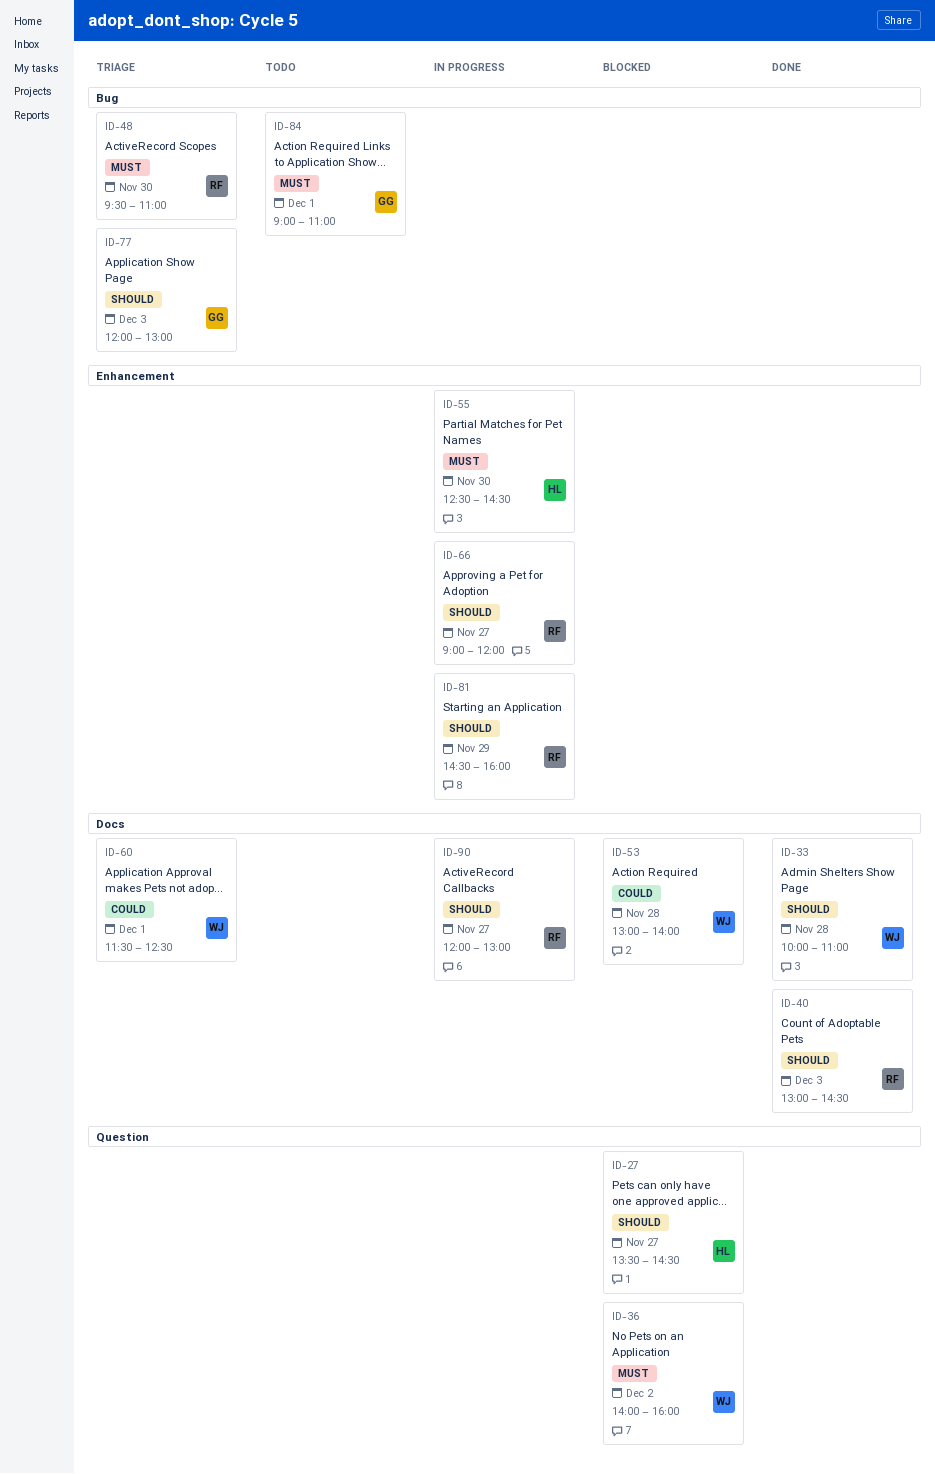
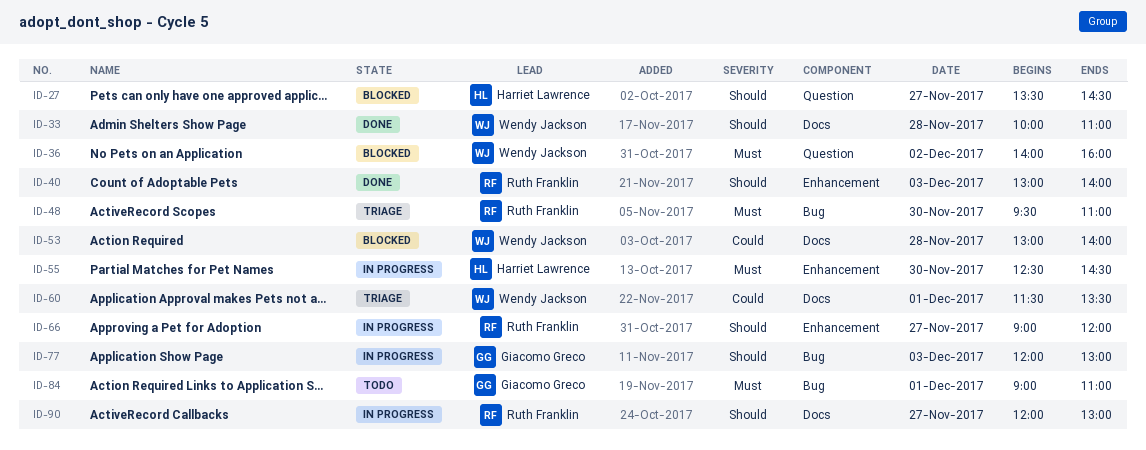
ID-40, label: Docs -> Enhancement
ID-40, ends: 14:30 -> 14:00
ID-60, ends: 12:30 -> 13:30
ID-77, status: Triage -> In progress
ID-81: present -> none

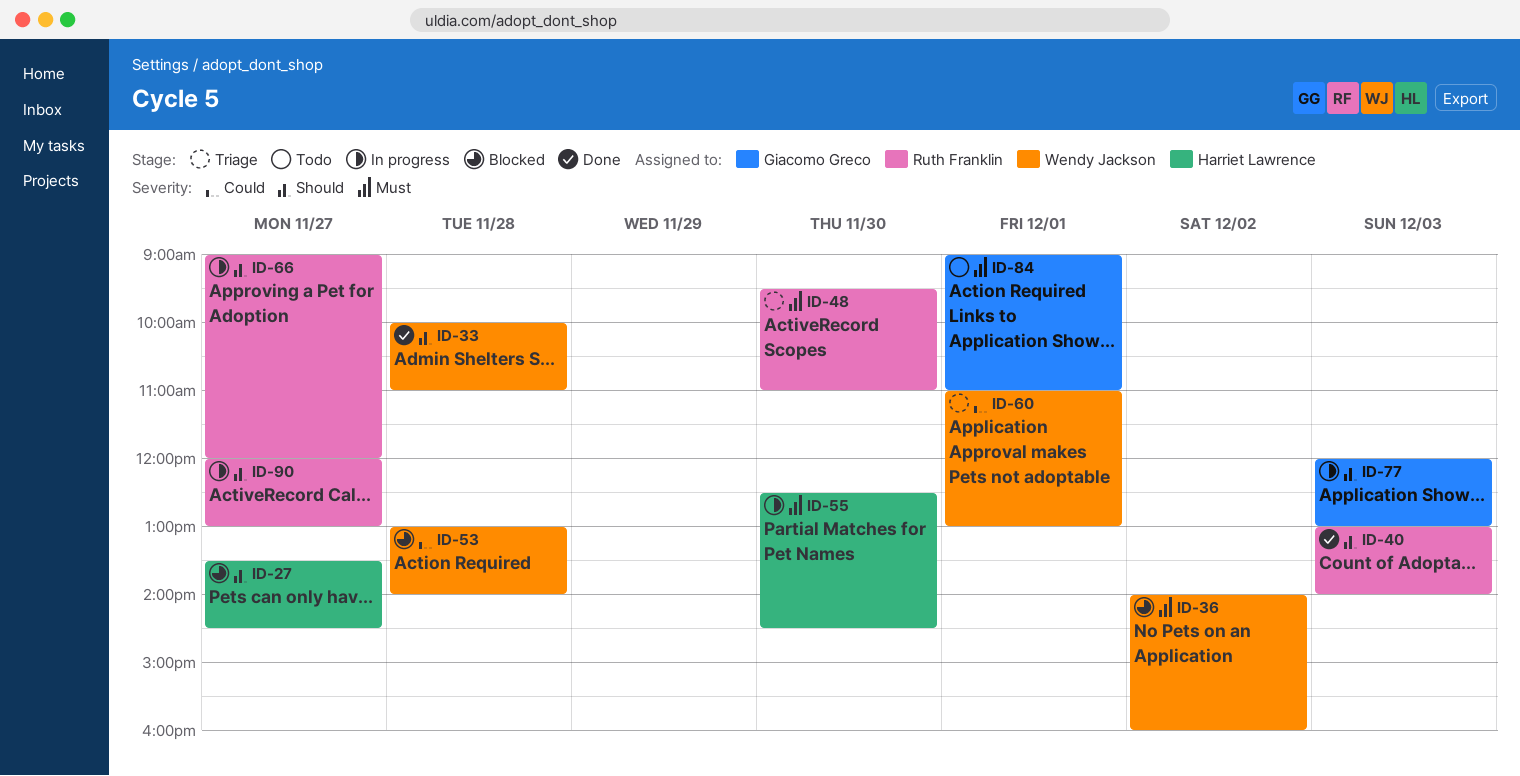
ID-60, begins: 11:30 -> 11:00
ID-60, ends: 13:30 -> 13:00

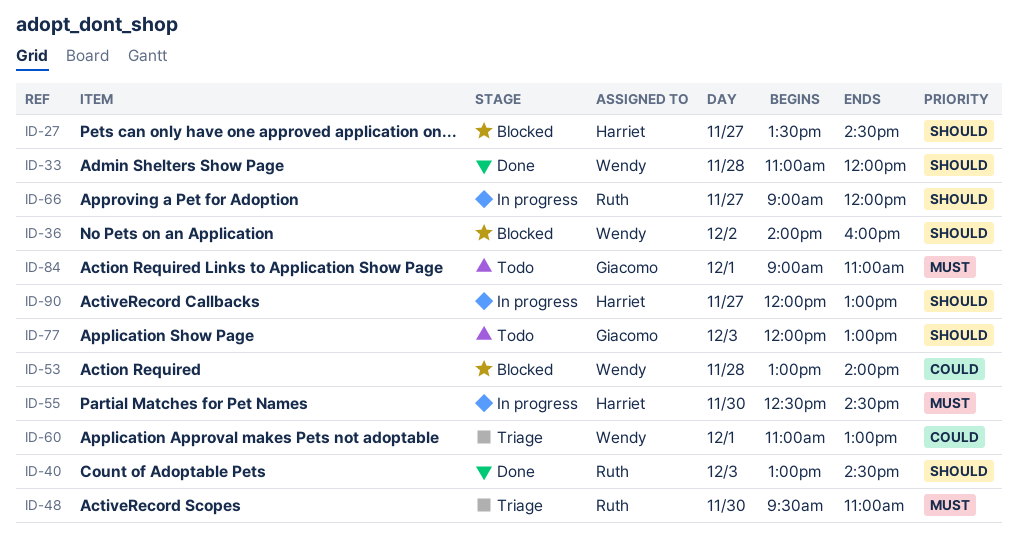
ID-33, begins: 10:00 -> 11:00
ID-33, ends: 11:00 -> 12:00
ID-36, priority: Must -> Should
ID-40, ends: 14:00 -> 14:30
ID-77, status: In progress -> Todo
ID-90, owner: Ruth Franklin -> Harriet Lawrence

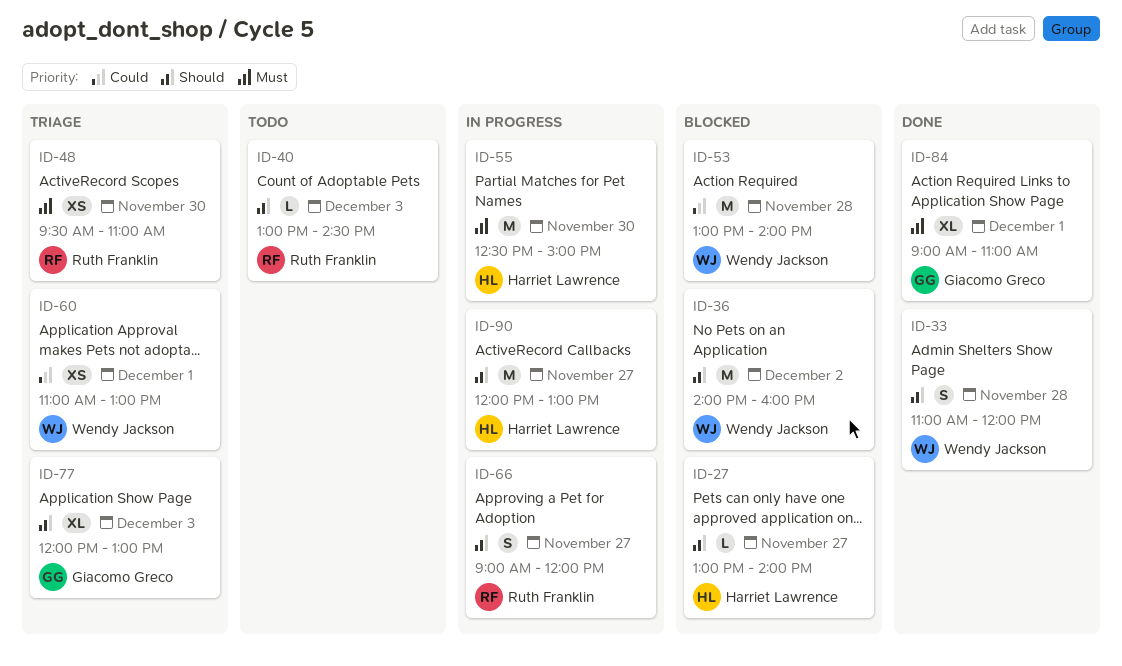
ID-27, begins: 13:30 -> 13:00
ID-27, ends: 14:30 -> 14:00
ID-40, status: Done -> Todo
ID-55, ends: 14:30 -> 15:00
ID-77, status: Todo -> Triage
ID-84, status: Todo -> Done

